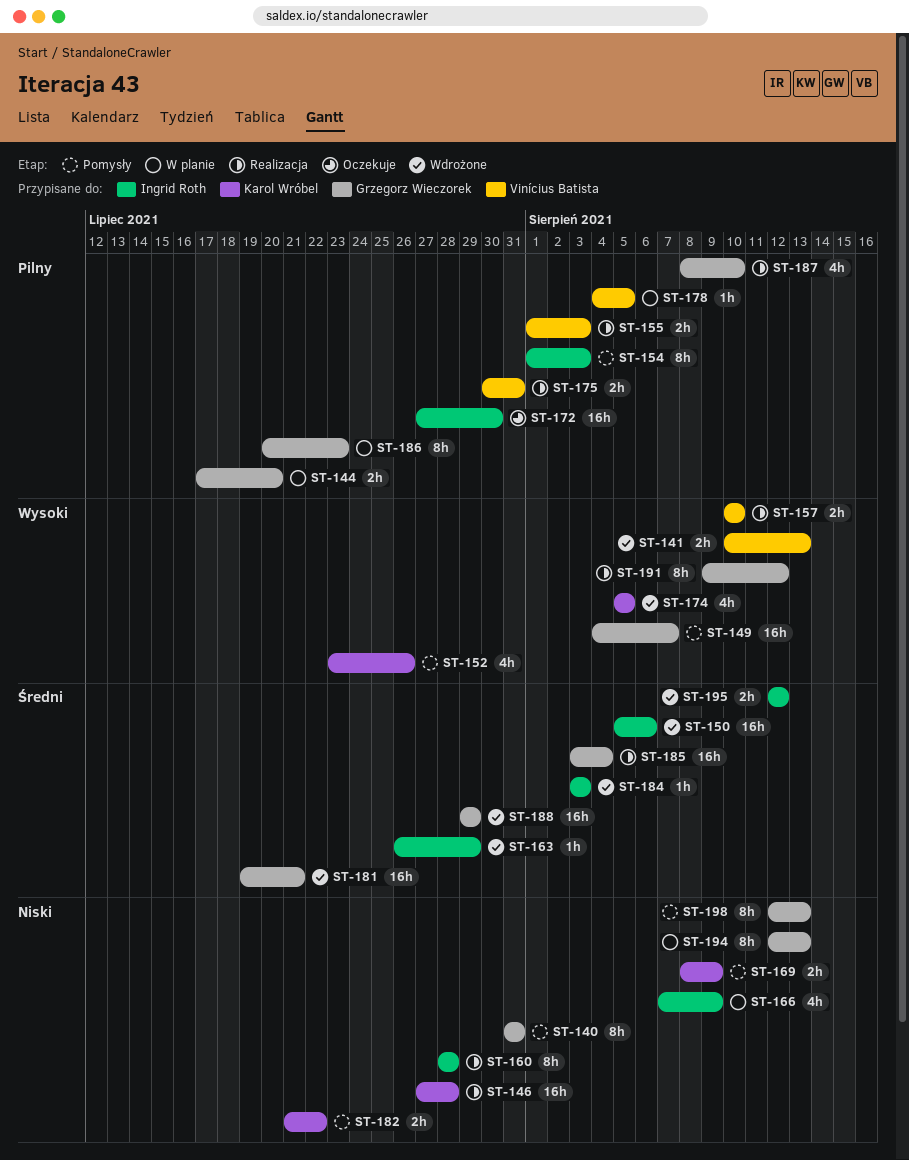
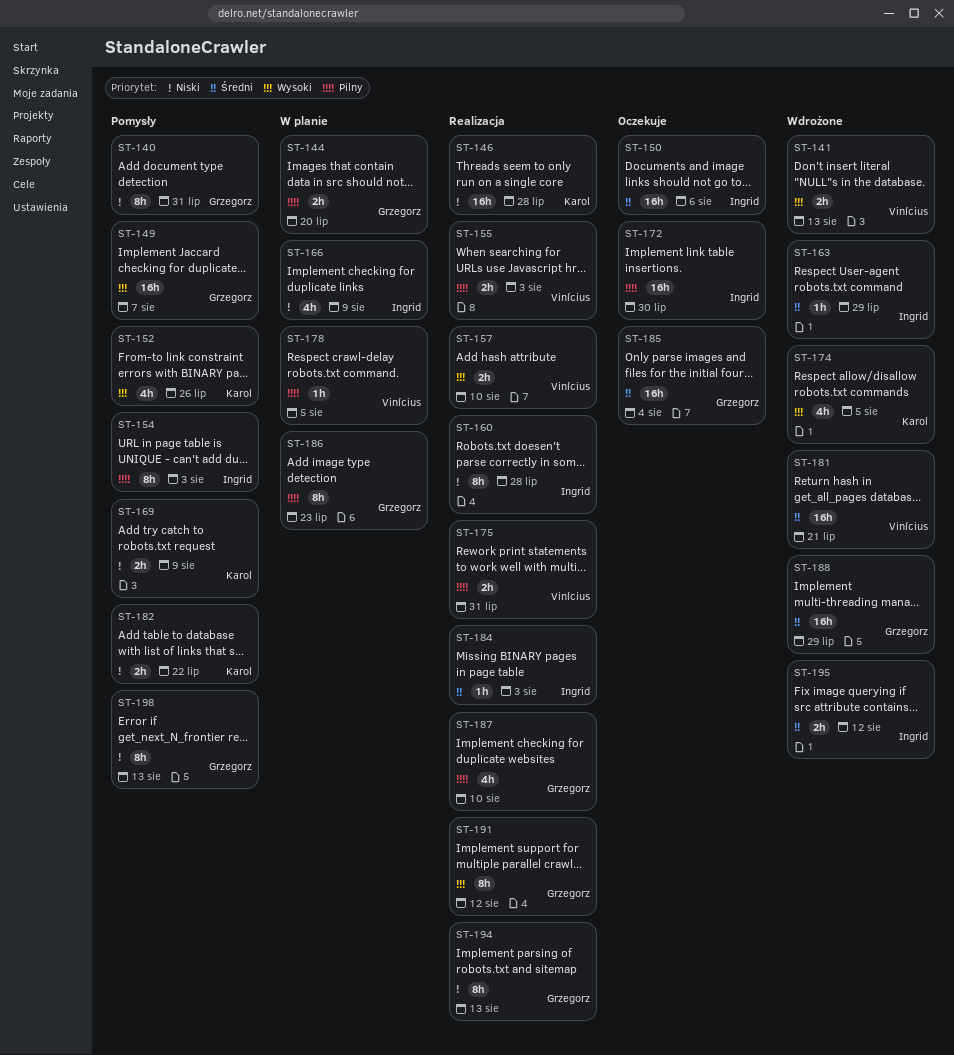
ST-150, status: Wdrożone -> Oczekuje
ST-181, owner: Grzegorz Wieczorek -> Vinícius Batista
ST-184, status: Wdrożone -> Realizacja
ST-185, status: Realizacja -> Oczekuje
ST-194, status: W planie -> Realizacja

